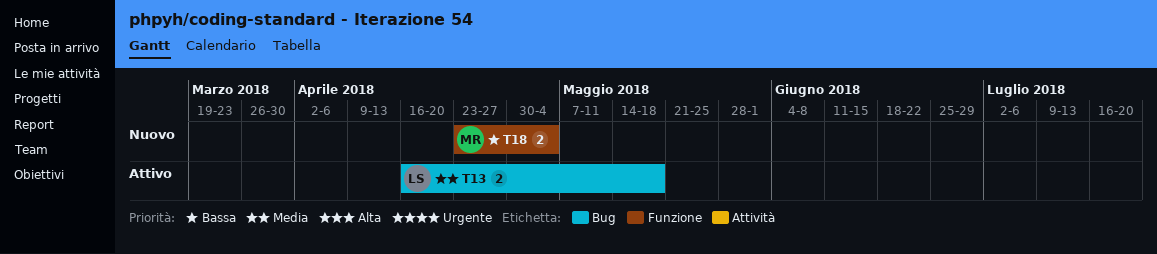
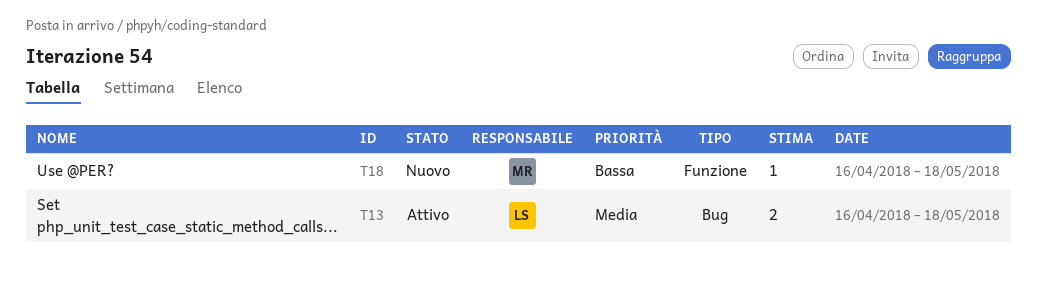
T18, estimate: 2 -> 1
T18, start: Apr 23 -> Apr 16
T18, due: May 4 -> May 18

